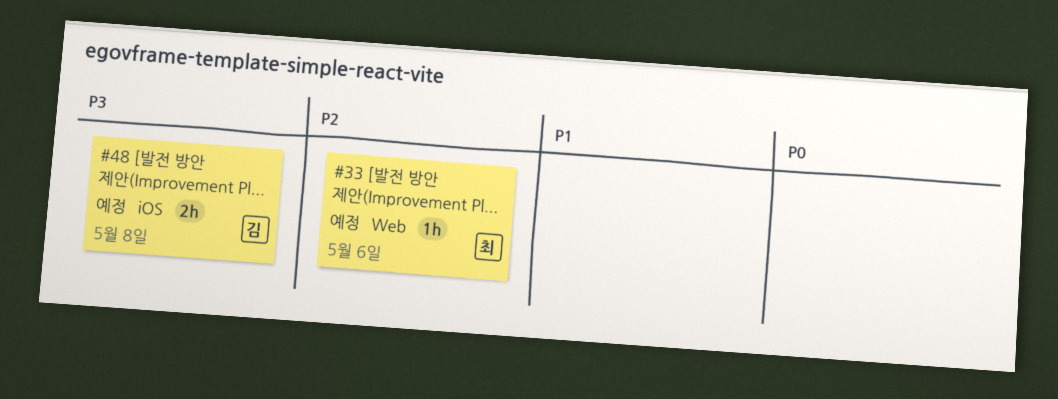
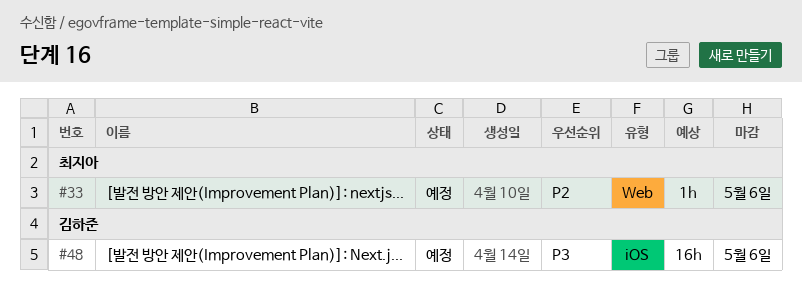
#48, estimate: 2h -> 16h
#48, due: May 8 -> May 6

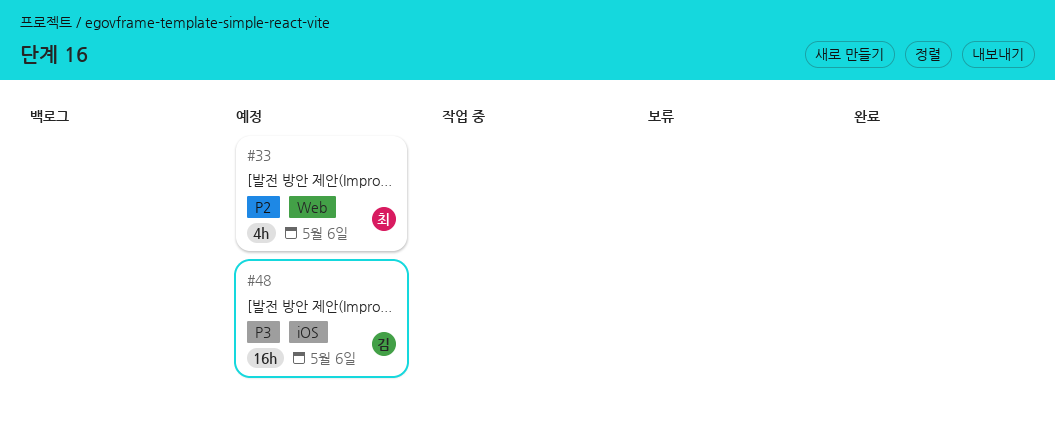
#33, estimate: 1h -> 4h

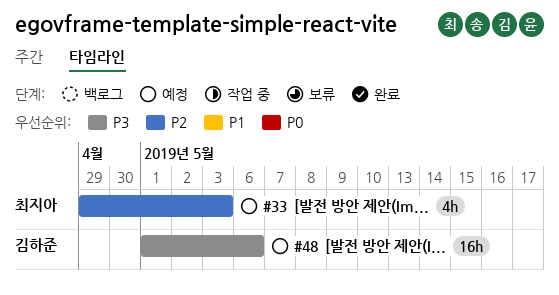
#33, due: May 6 -> May 3

